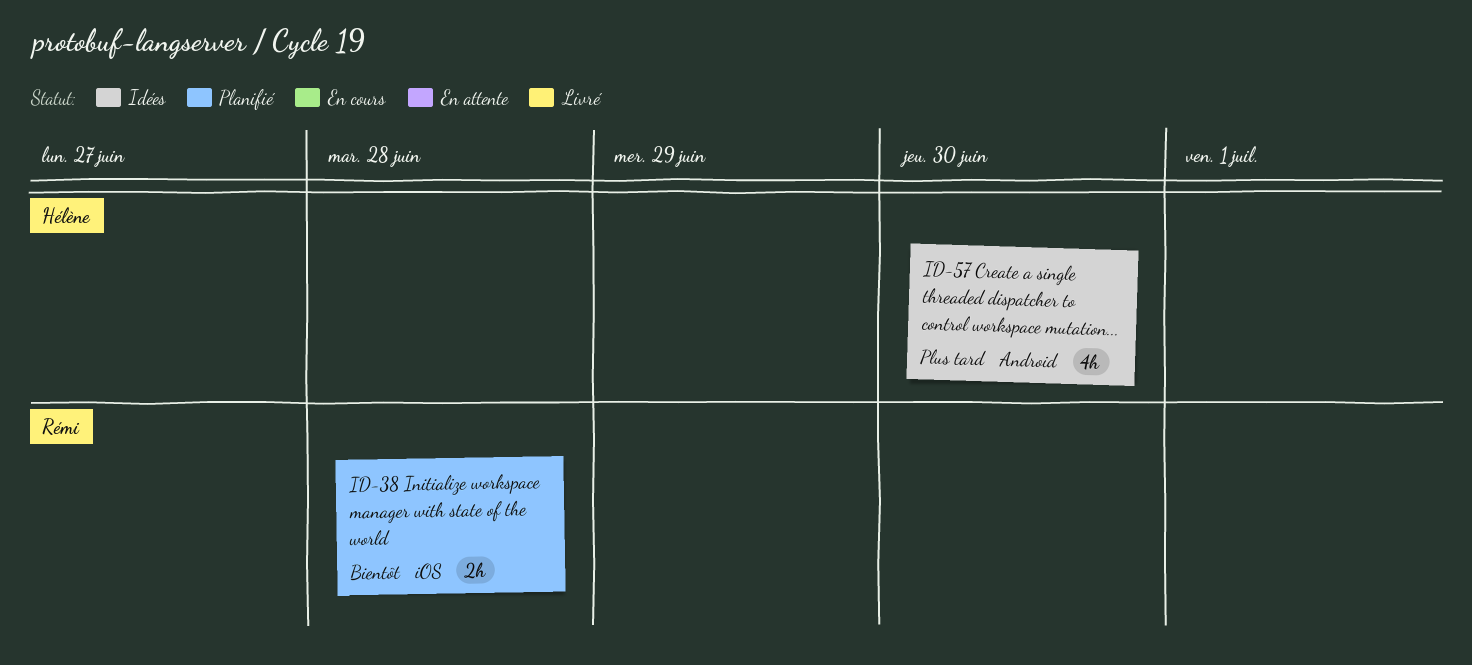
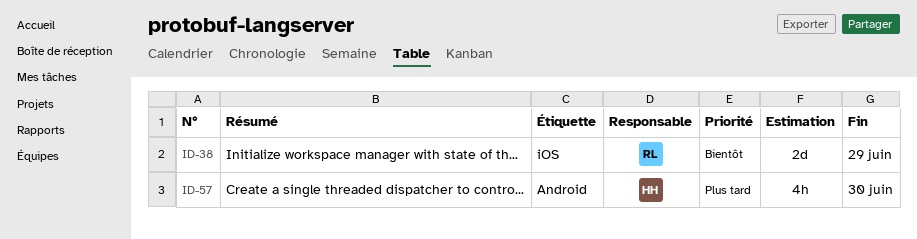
ID-38, estimate: 2h -> 2d
ID-38, due: Jun 28 -> Jun 29

